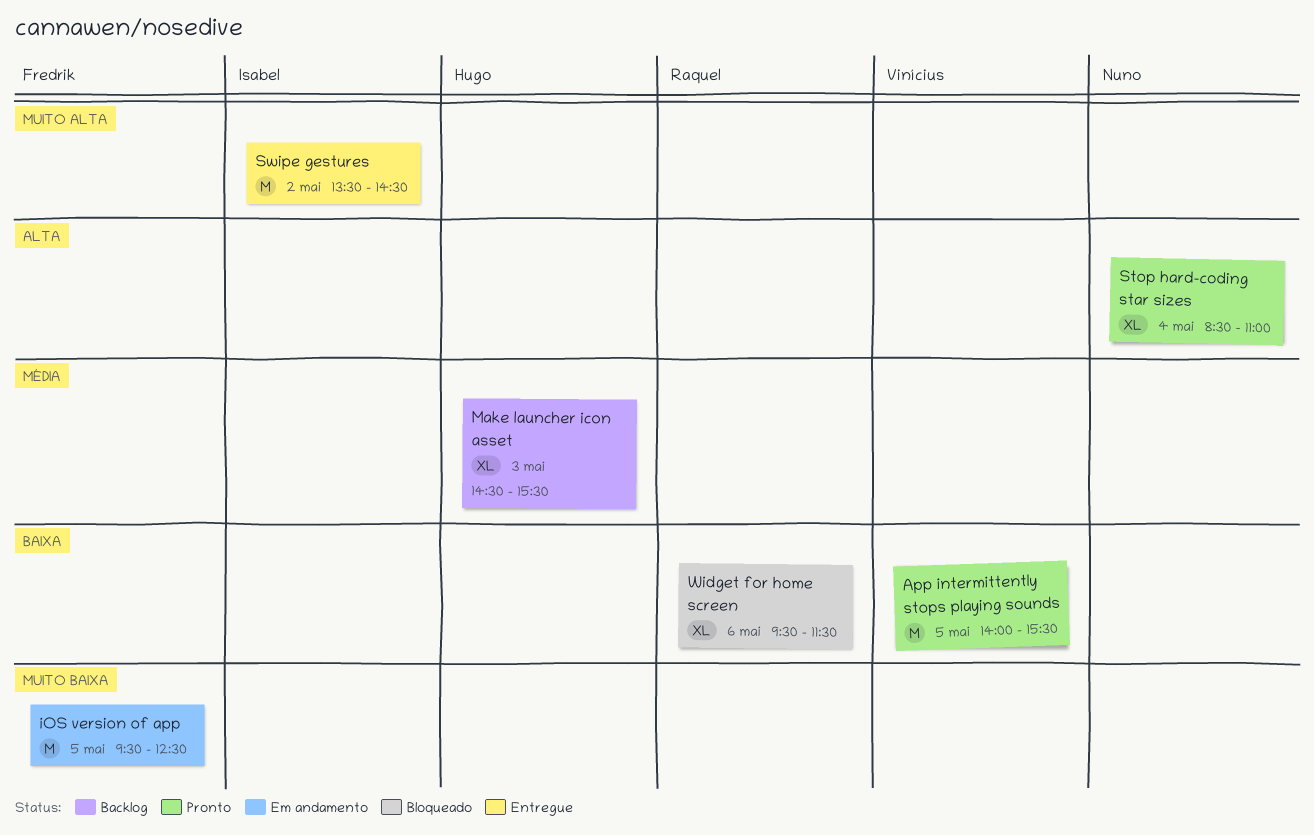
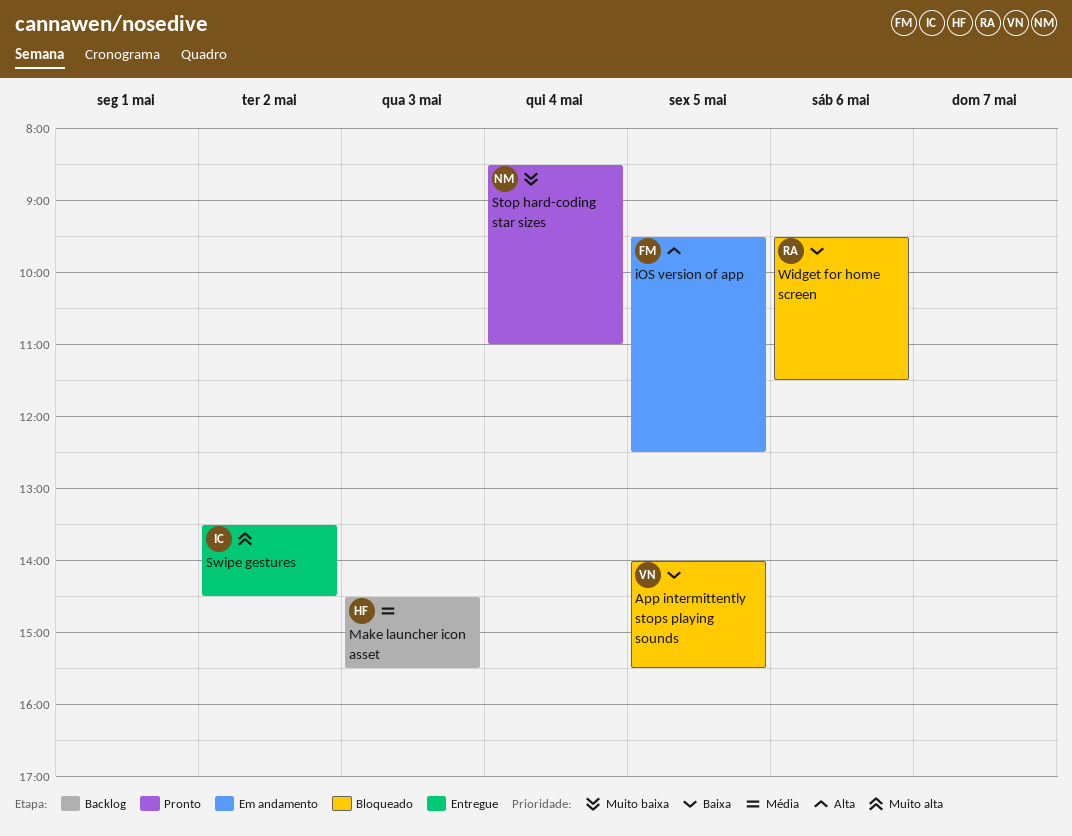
App intermittently stops playing sounds, status: Pronto -> Bloqueado
iOS version of app, priority: Muito baixa -> Alta
Stop hard-coding star sizes, priority: Alta -> Muito baixa

